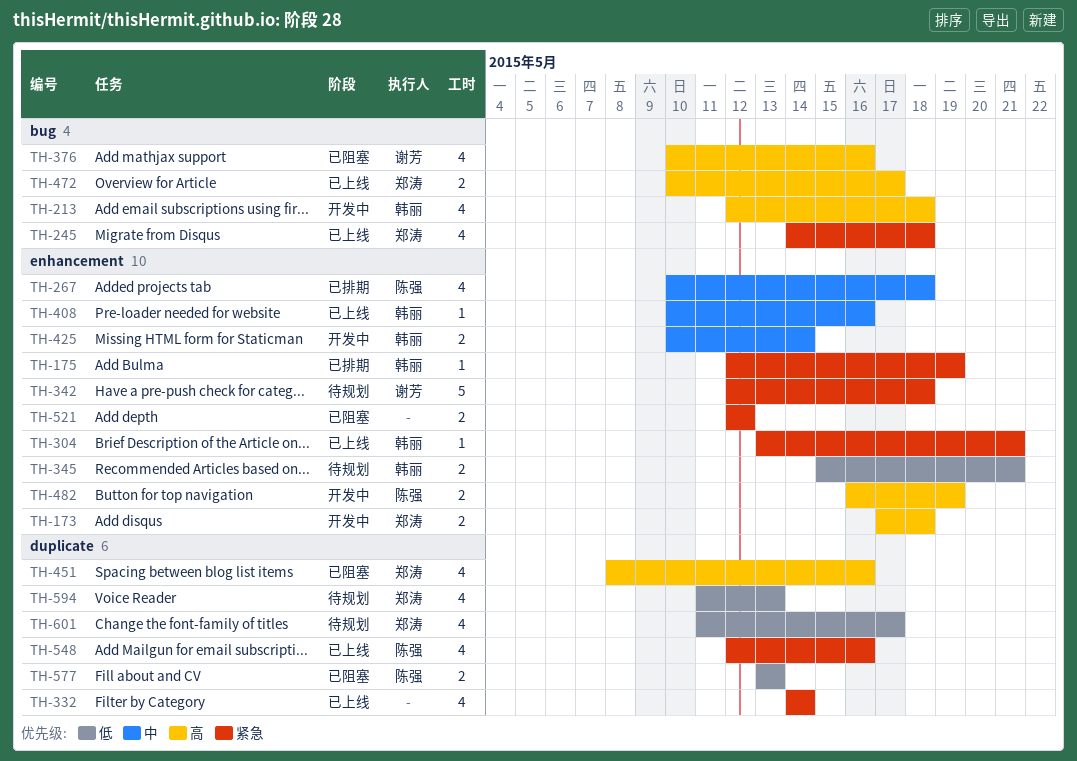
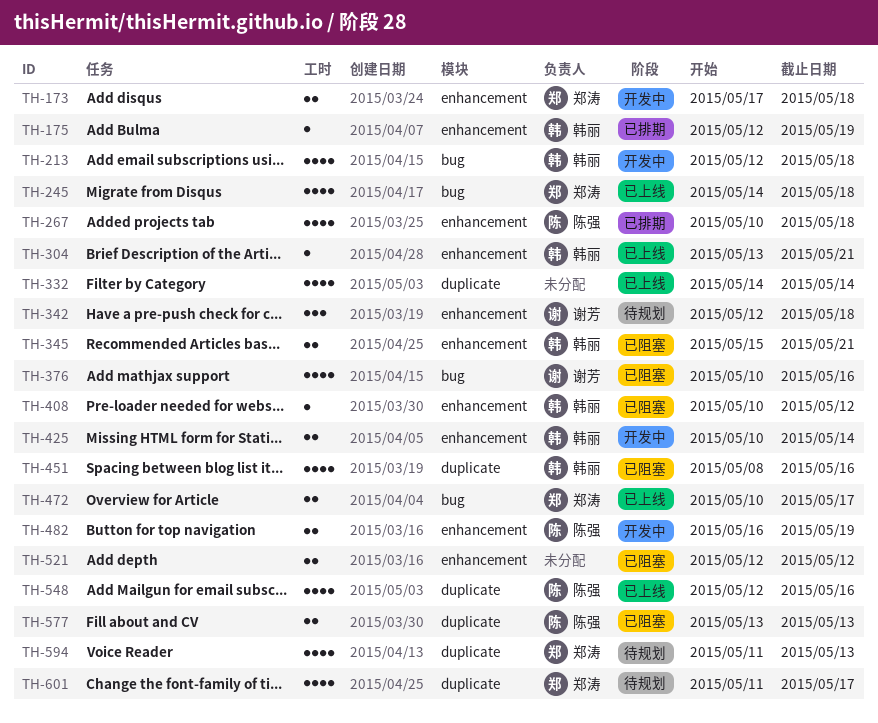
TH-342, estimate: 5 -> 3
TH-345, status: 待规划 -> 已阻塞
TH-408, status: 已上线 -> 已阻塞
TH-408, due: May 16 -> May 12
TH-451, owner: 郑涛 -> 韩丽

